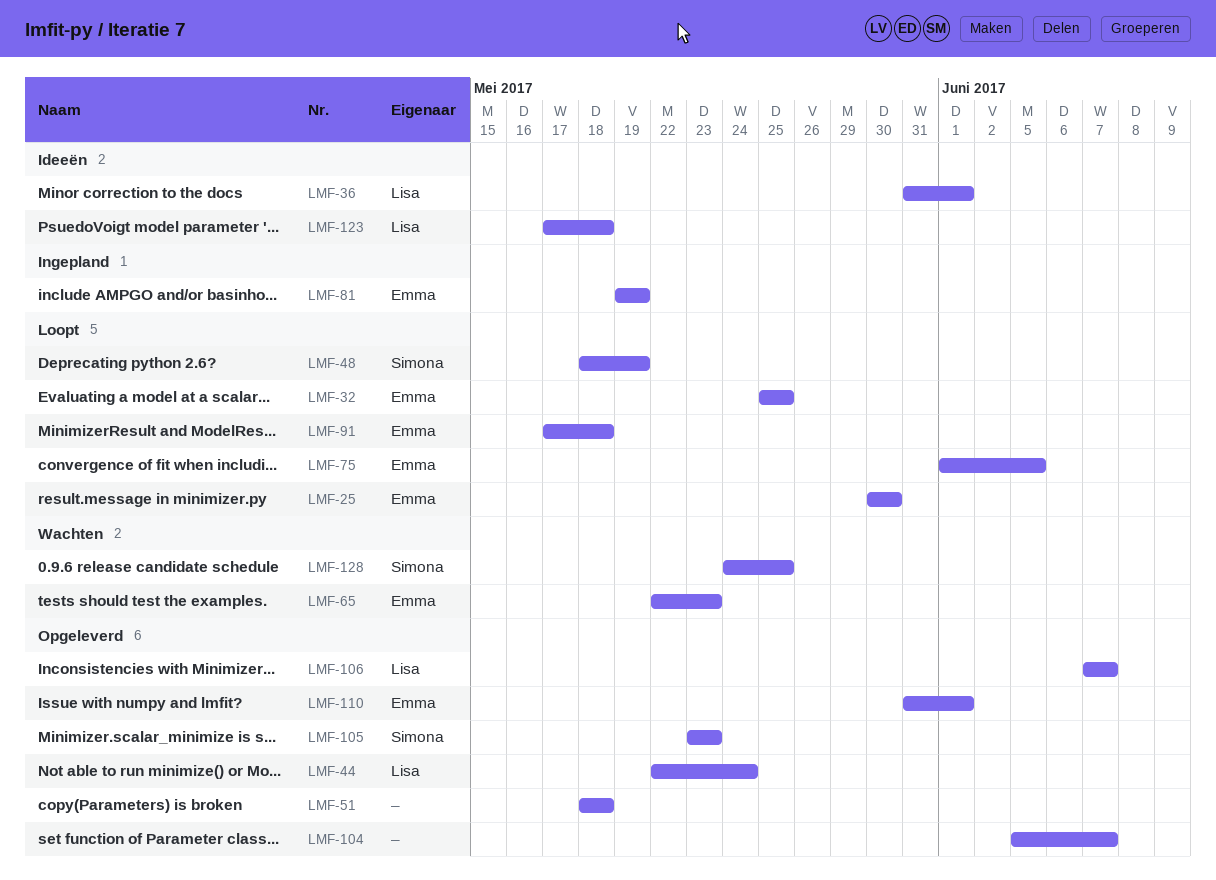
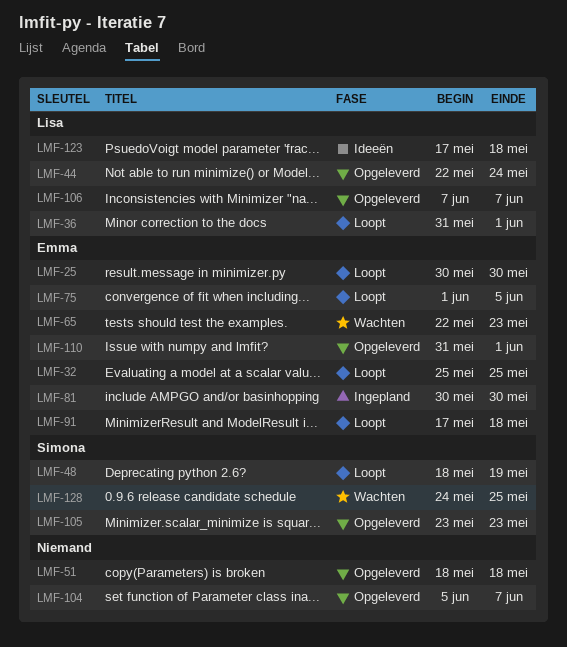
LMF-36, status: Ideeën -> Loopt
LMF-81, start: May 19 -> May 30
LMF-81, due: May 19 -> May 30

